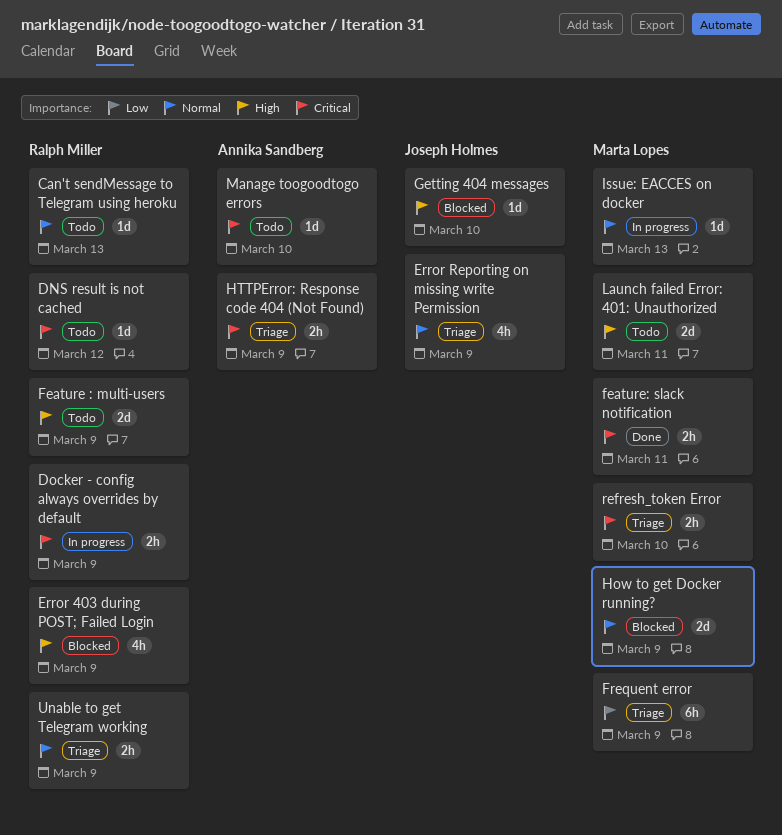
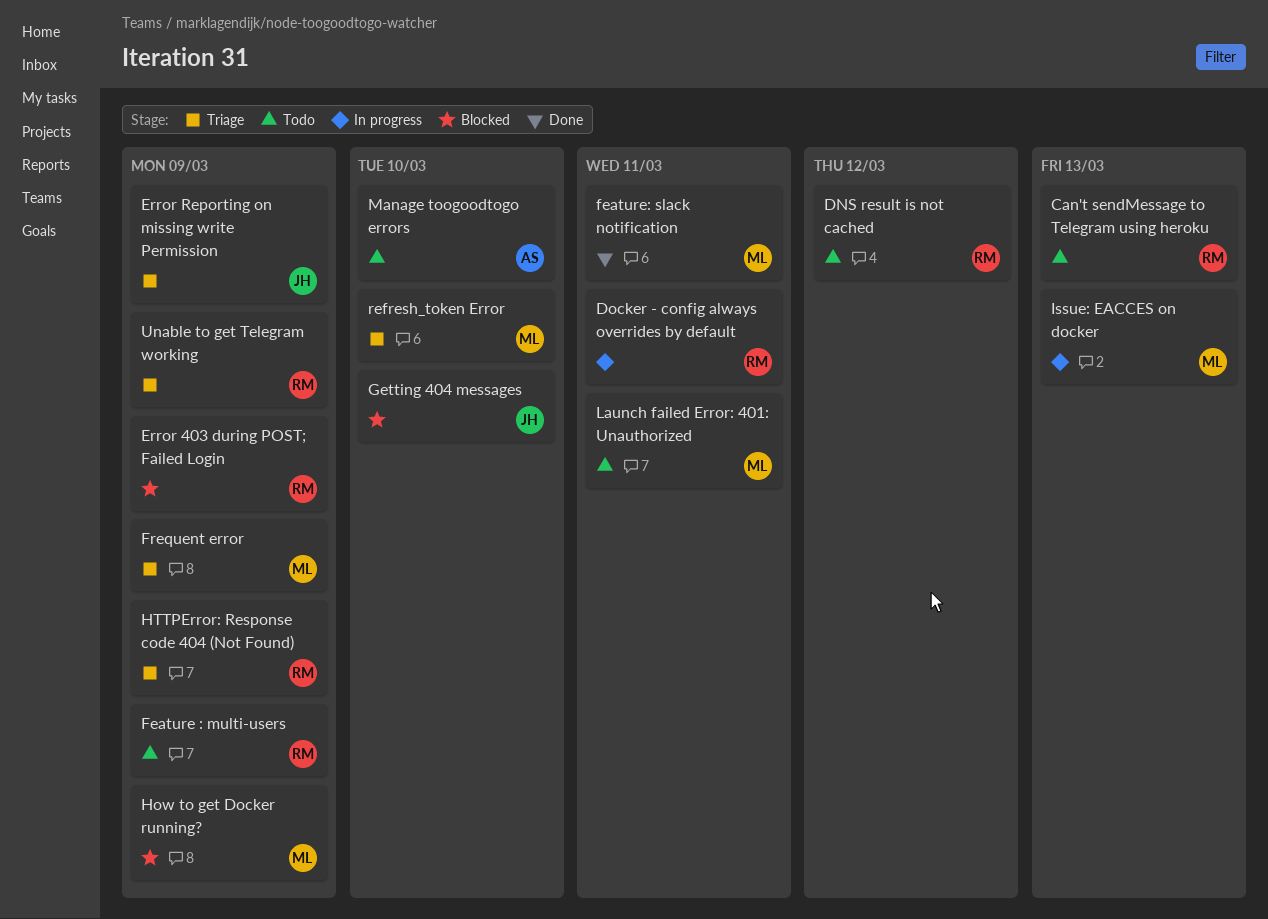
Docker - config always overrides by default, due: Mar 9 -> Mar 11
HTTPError: Response code 404 (Not Found), owner: Annika Sandberg -> Ralph Miller

